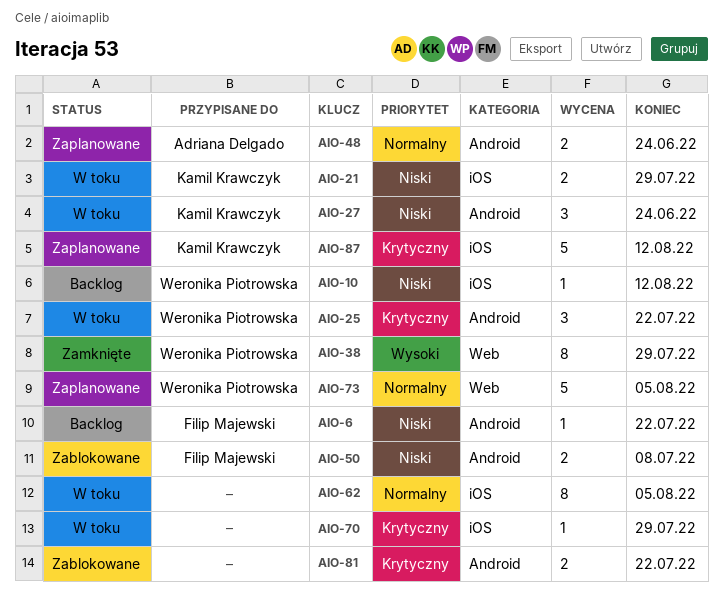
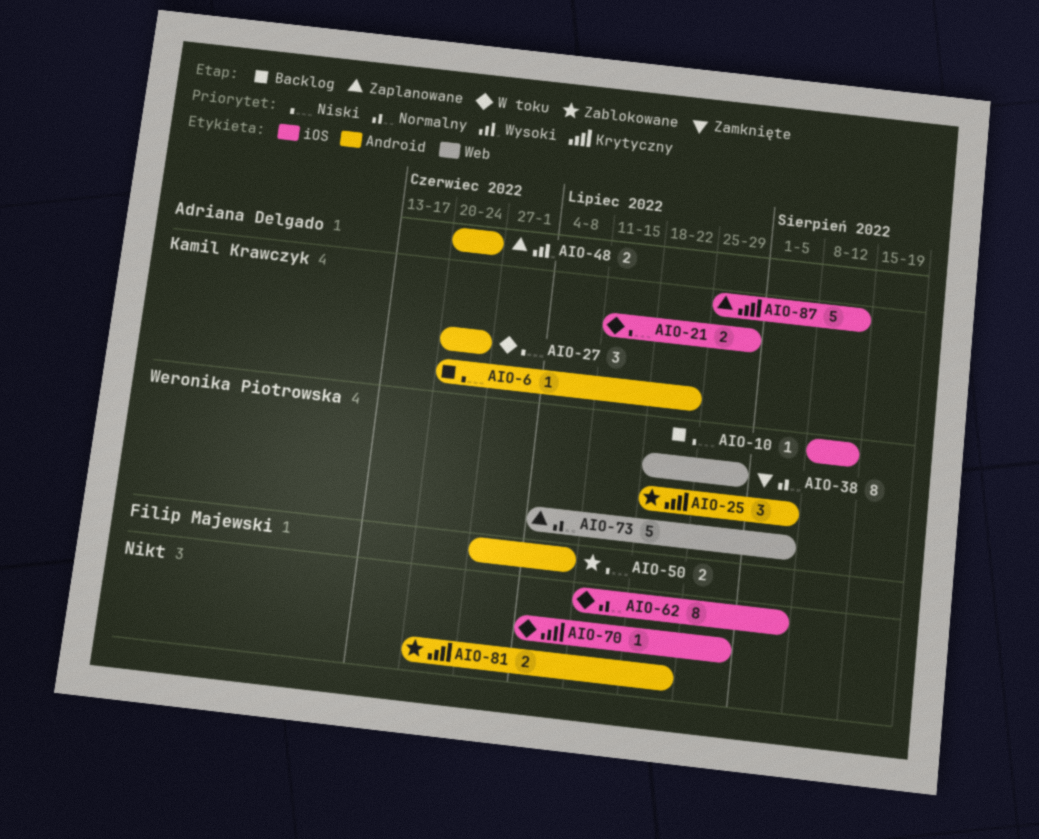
AIO-6, owner: Filip Majewski -> Kamil Krawczyk
AIO-25, status: W toku -> Zablokowane
AIO-25, due: Jul 22 -> Aug 5
AIO-38, priority: Wysoki -> Normalny
AIO-48, priority: Normalny -> Wysoki

